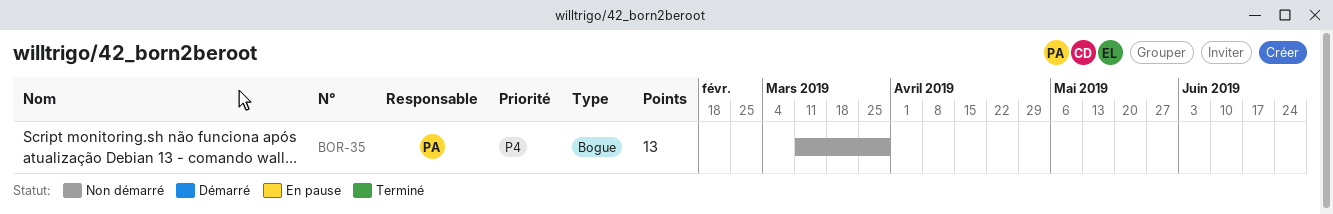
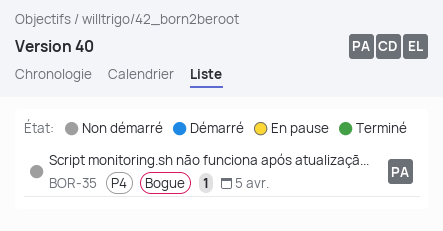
BOR-35, estimate: 13 -> 1
BOR-35, due: Mar 29 -> Apr 5

